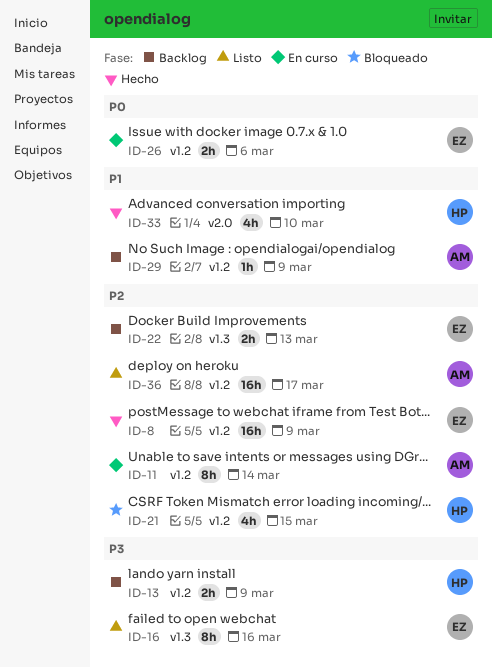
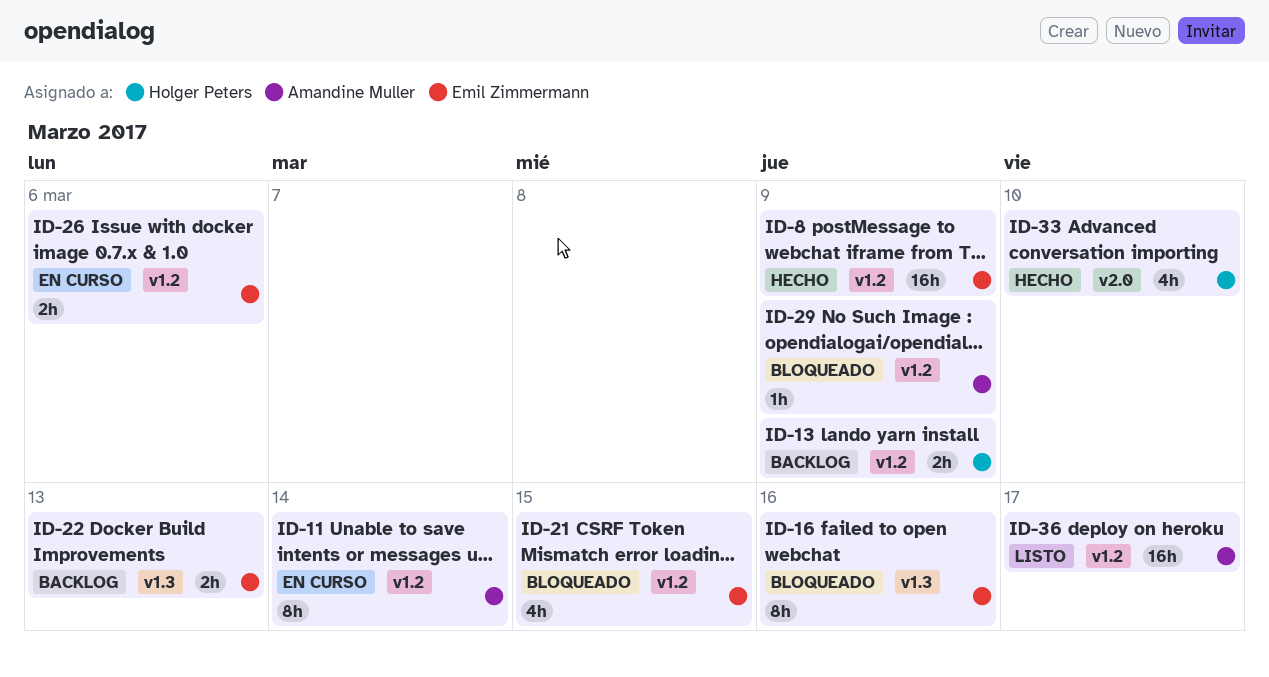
ID-16, status: Listo -> Bloqueado
ID-21, owner: Holger Peters -> Emil Zimmermann
ID-29, status: Backlog -> Bloqueado

